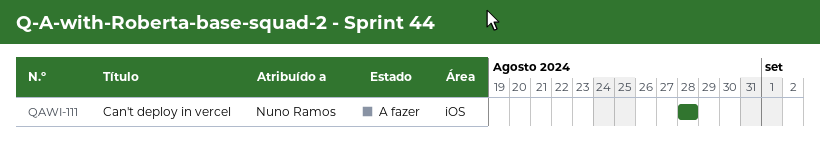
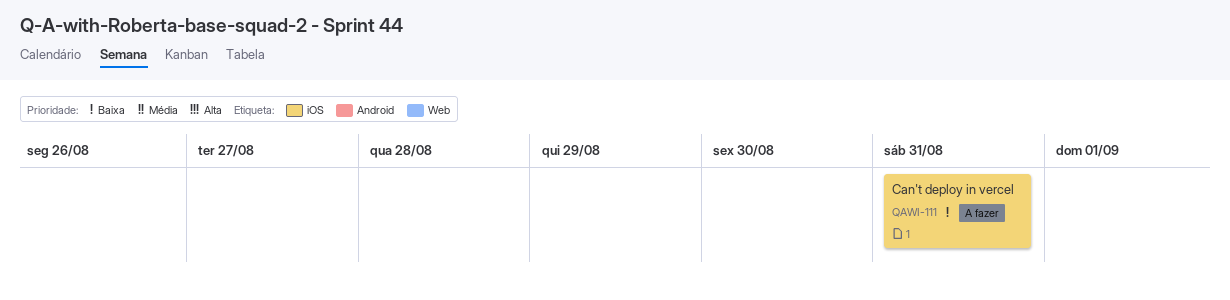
QAWI-111, due: Aug 28 -> Aug 31

